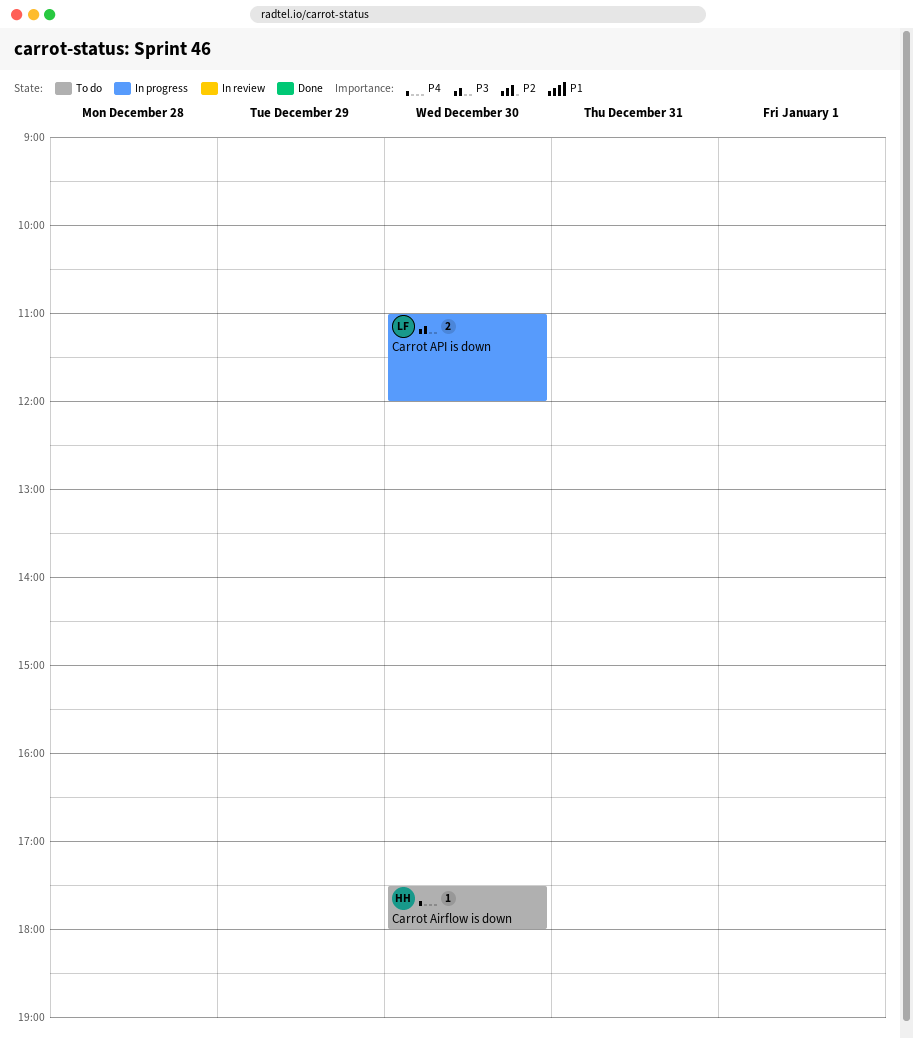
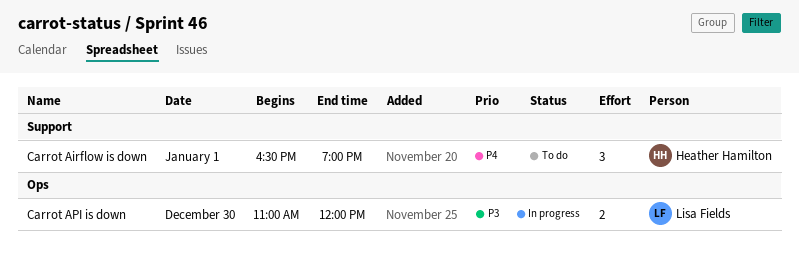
Carrot Airflow is down, estimate: 1 -> 3
Carrot Airflow is down, day: Dec 30 -> Jan 1
Carrot Airflow is down, begins: 17:30 -> 16:30
Carrot Airflow is down, ends: 18:00 -> 19:00

